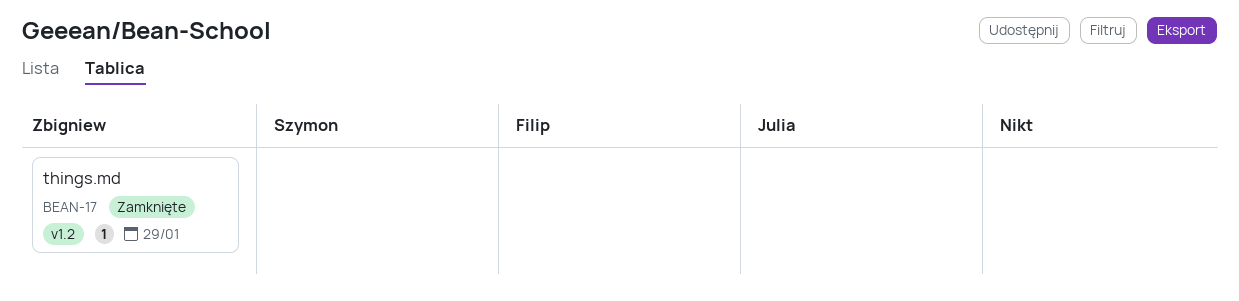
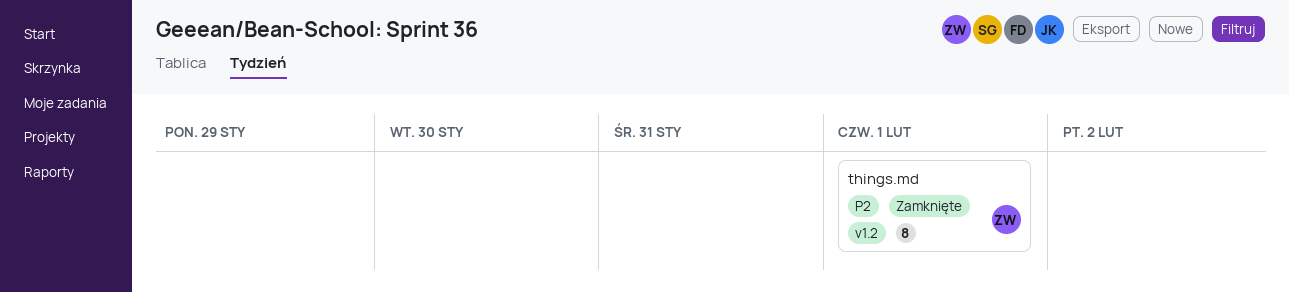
things.md, estimate: 1 -> 8
things.md, due: Jan 29 -> Feb 1

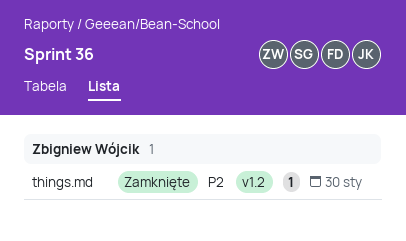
things.md, estimate: 8 -> 1
things.md, due: Feb 1 -> Jan 30

